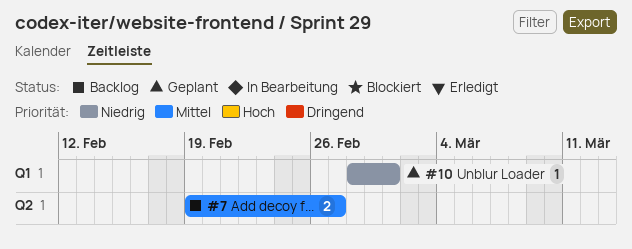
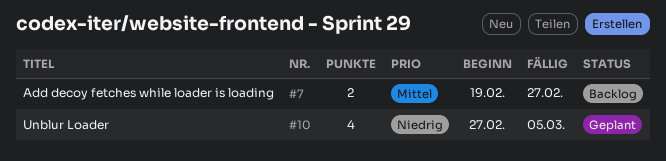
#10, estimate: 1 -> 4
#10, start: Feb 28 -> Feb 27
#10, due: Mar 1 -> Mar 5

